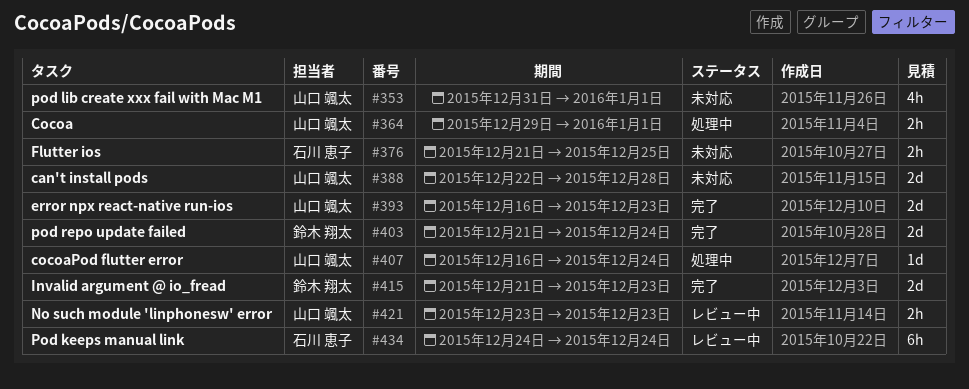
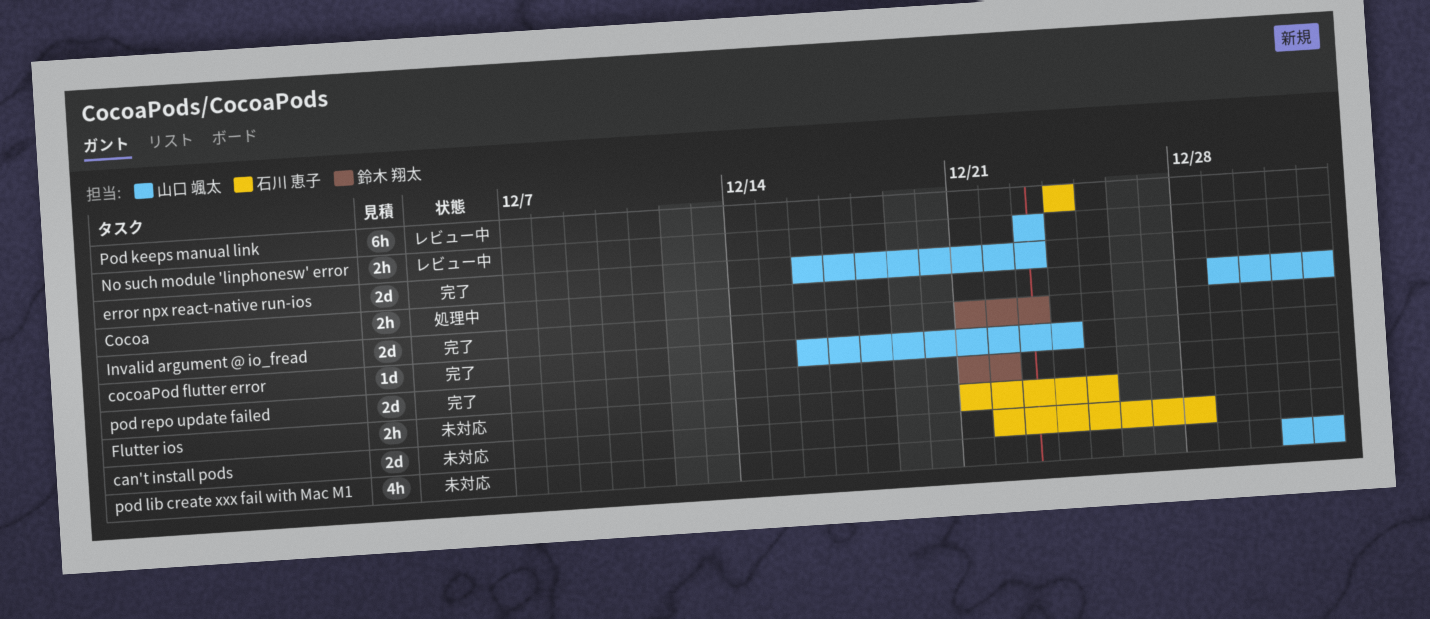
can't install pods, owner: 山口 颯太 -> 石川 恵子
cocoaPod flutter error, status: 処理中 -> 完了
pod repo update failed, due: Dec 24 -> Dec 22

